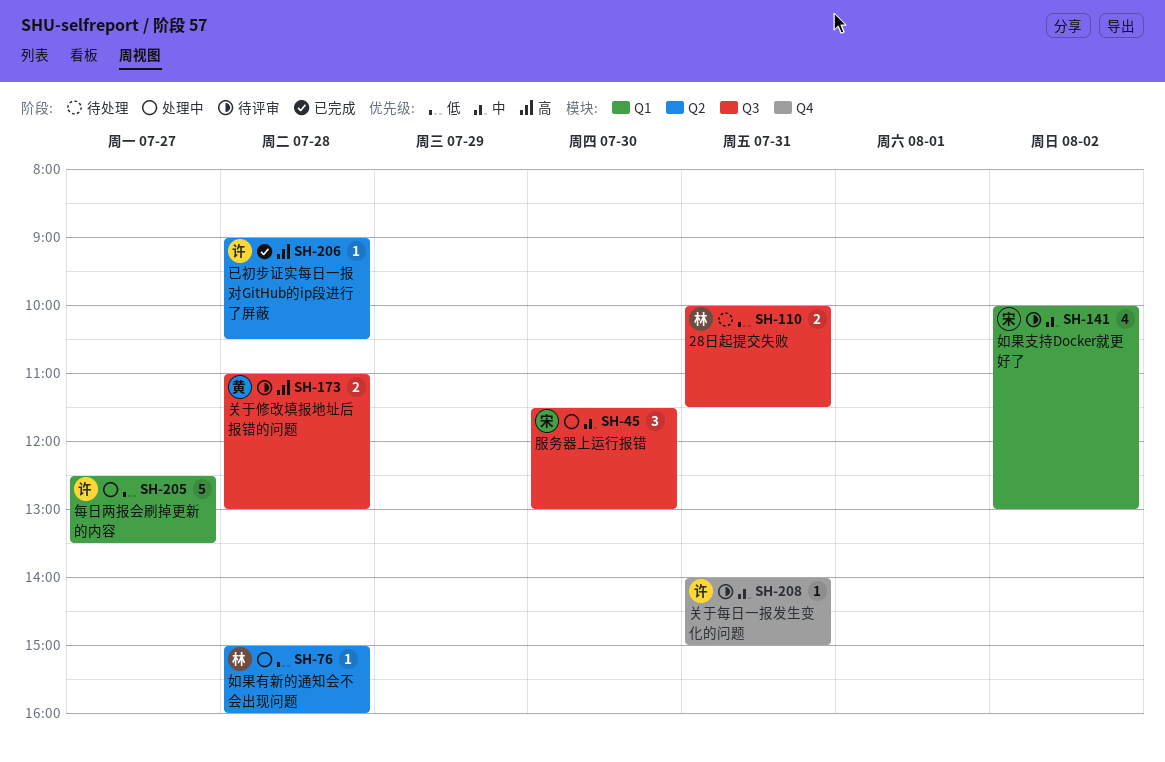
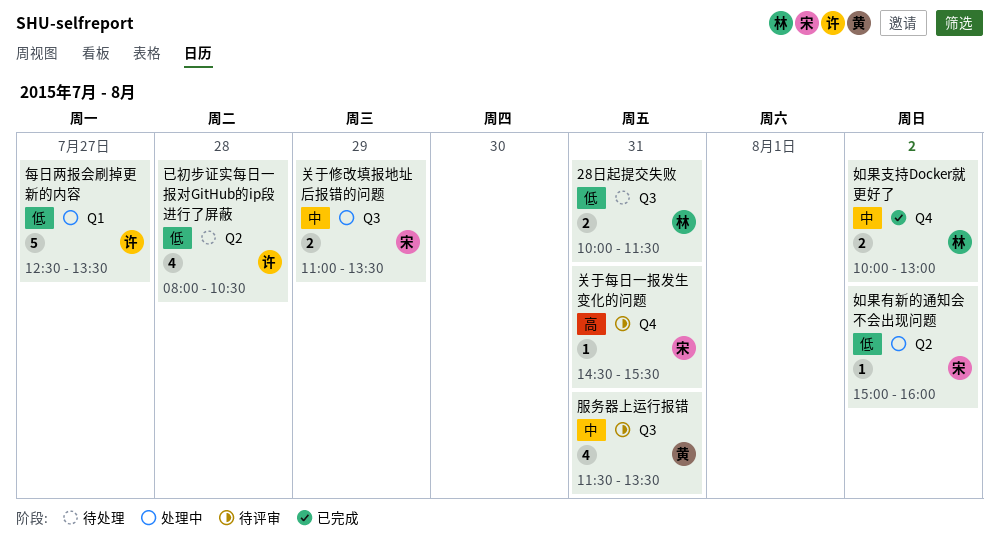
关于修改填报地址后报错的问题, status: 待评审 -> 处理中
关于修改填报地址后报错的问题, owner: 黄 -> 宋
关于修改填报地址后报错的问题, priority: 高 -> 中
关于修改填报地址后报错的问题, day: Jul 28 -> Jul 29
关于修改填报地址后报错的问题, ends: 13:00 -> 13:30
关于每日一报发生变化的问题, owner: 许 -> 宋
关于每日一报发生变化的问题, priority: 中 -> 高
关于每日一报发生变化的问题, begins: 14:00 -> 14:30
关于每日一报发生变化的问题, ends: 15:00 -> 15:30
如果支持Docker就更好了, status: 待评审 -> 已完成
如果支持Docker就更好了, owner: 宋 -> 林
如果支持Docker就更好了, label: Q1 -> Q4
如果支持Docker就更好了, estimate: 4 -> 2
如果有新的通知会不会出现问题, owner: 林 -> 宋
如果有新的通知会不会出现问题, day: Jul 28 -> Aug 2
已初步证实每日一报对GitHub的ip段进行了屏蔽, status: 已完成 -> 待处理
已初步证实每日一报对GitHub的ip段进行了屏蔽, priority: 高 -> 低
已初步证实每日一报对GitHub的ip段进行了屏蔽, estimate: 1 -> 4
已初步证实每日一报对GitHub的ip段进行了屏蔽, begins: 09:00 -> 08:00
服务器上运行报错, status: 处理中 -> 待评审
服务器上运行报错, owner: 宋 -> 黄
服务器上运行报错, estimate: 3 -> 4
服务器上运行报错, day: Jul 30 -> Jul 31
服务器上运行报错, ends: 13:00 -> 13:30

